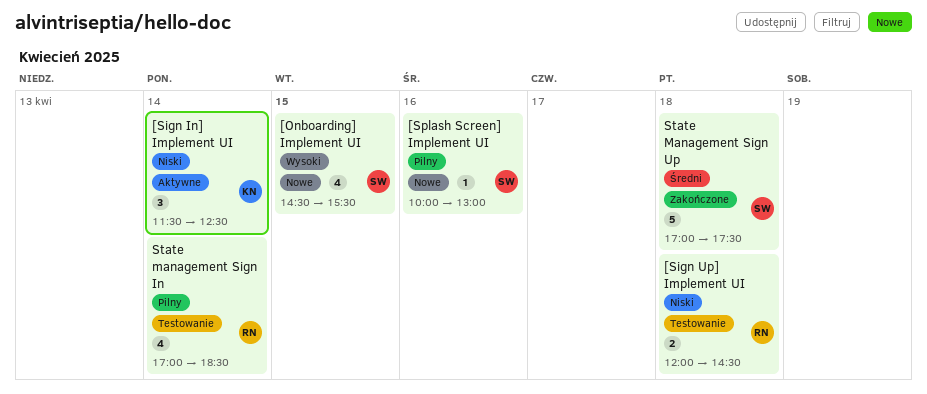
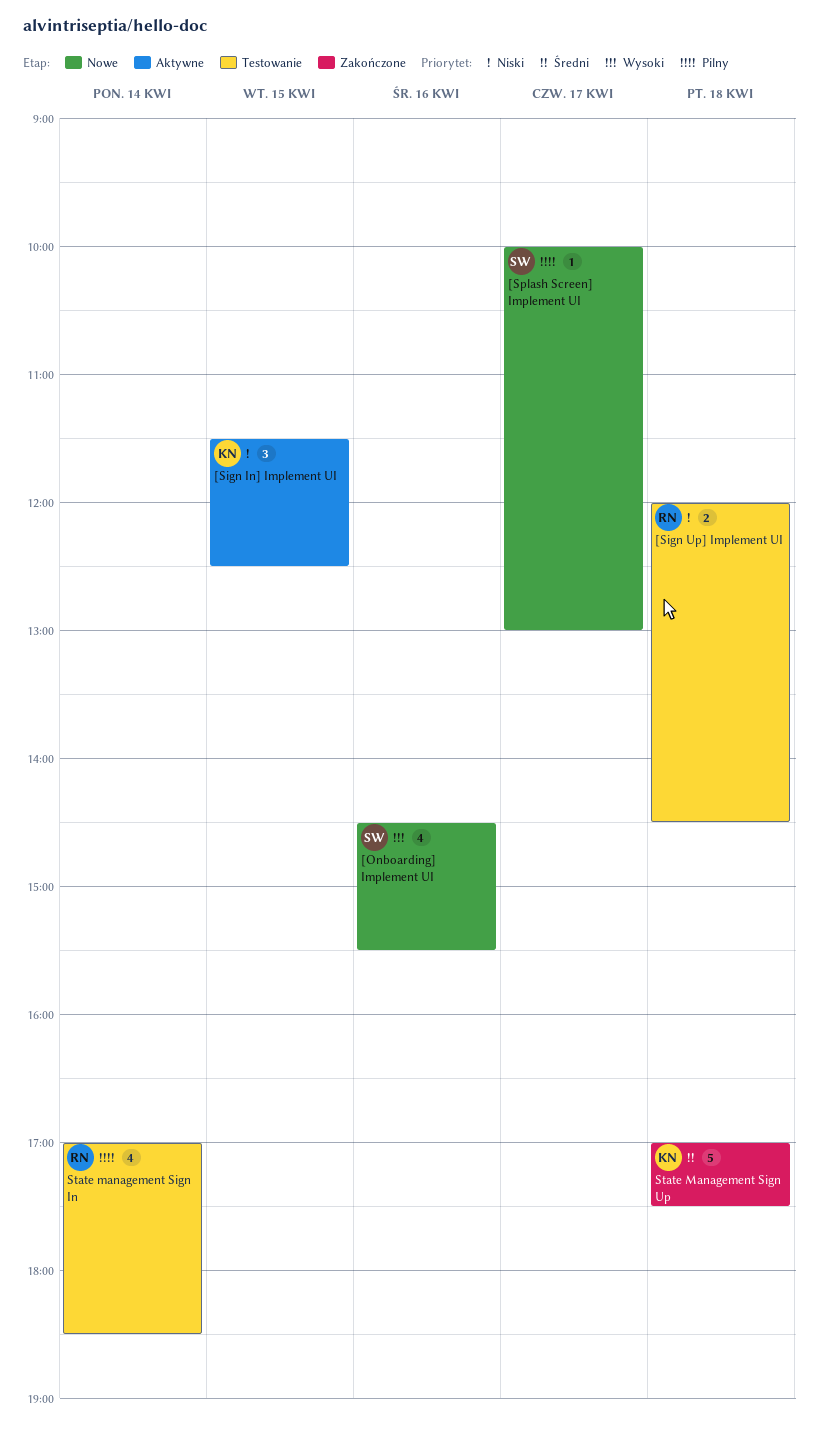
[Onboarding] Implement UI, day: Apr 15 -> Apr 16
[Sign In] Implement UI, day: Apr 14 -> Apr 15
[Splash Screen] Implement UI, day: Apr 16 -> Apr 17
State Management Sign Up, owner: SW -> KN

